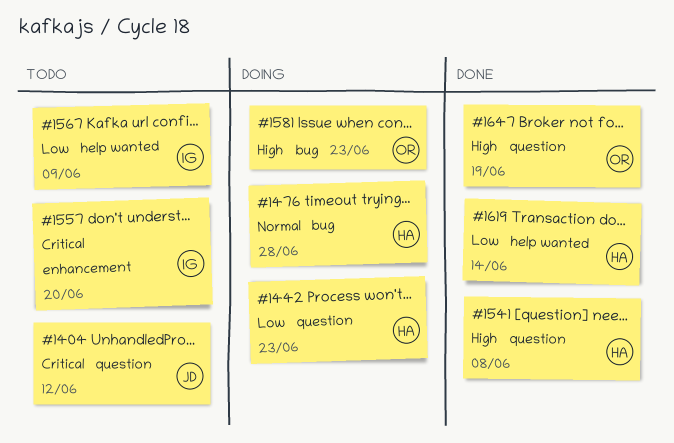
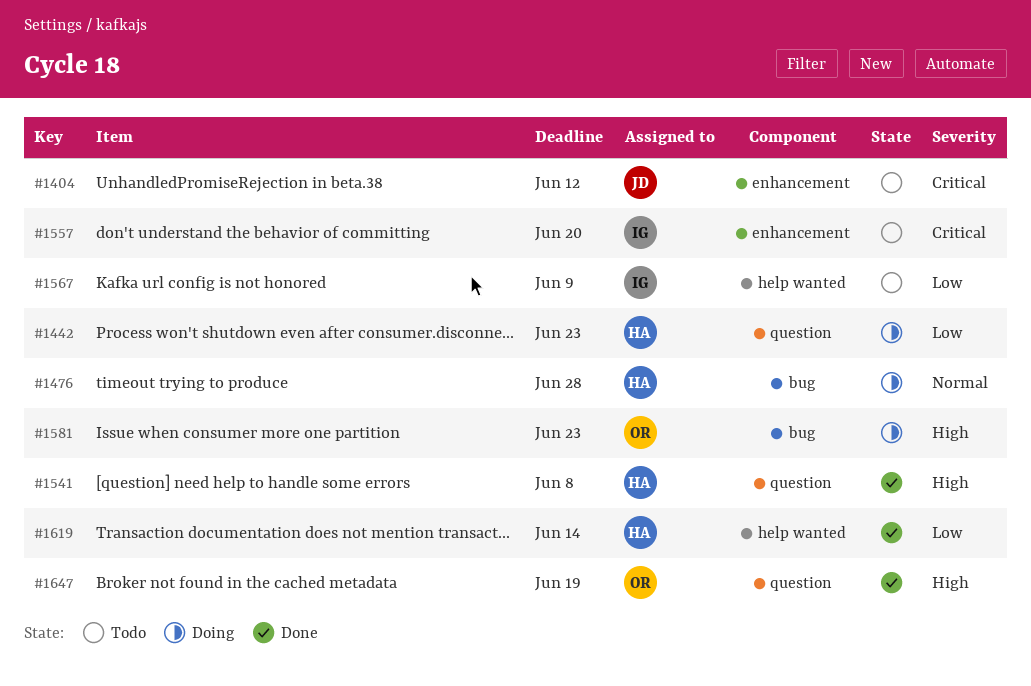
#1404, label: question -> enhancement

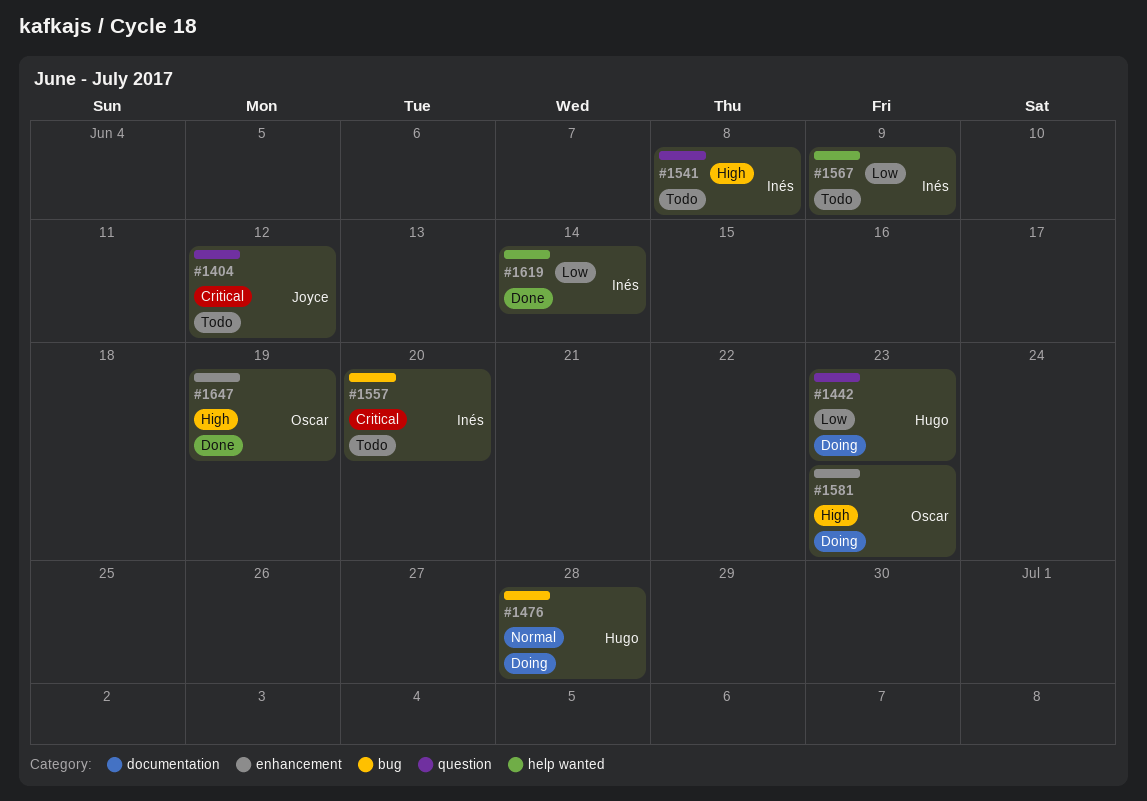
#1404, label: enhancement -> question
#1541, status: Done -> Todo
#1541, owner: Hugo -> Inés
#1557, label: enhancement -> bug
#1581, label: bug -> enhancement
#1619, owner: Hugo -> Inés
#1647, label: question -> enhancement

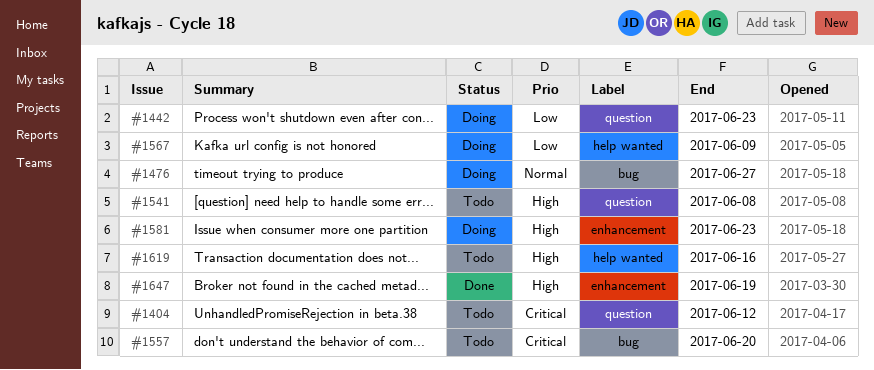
#1476, due: Jun 28 -> Jun 27
#1567, status: Todo -> Doing
#1619, status: Done -> Todo
#1619, priority: Low -> High
#1619, due: Jun 14 -> Jun 16

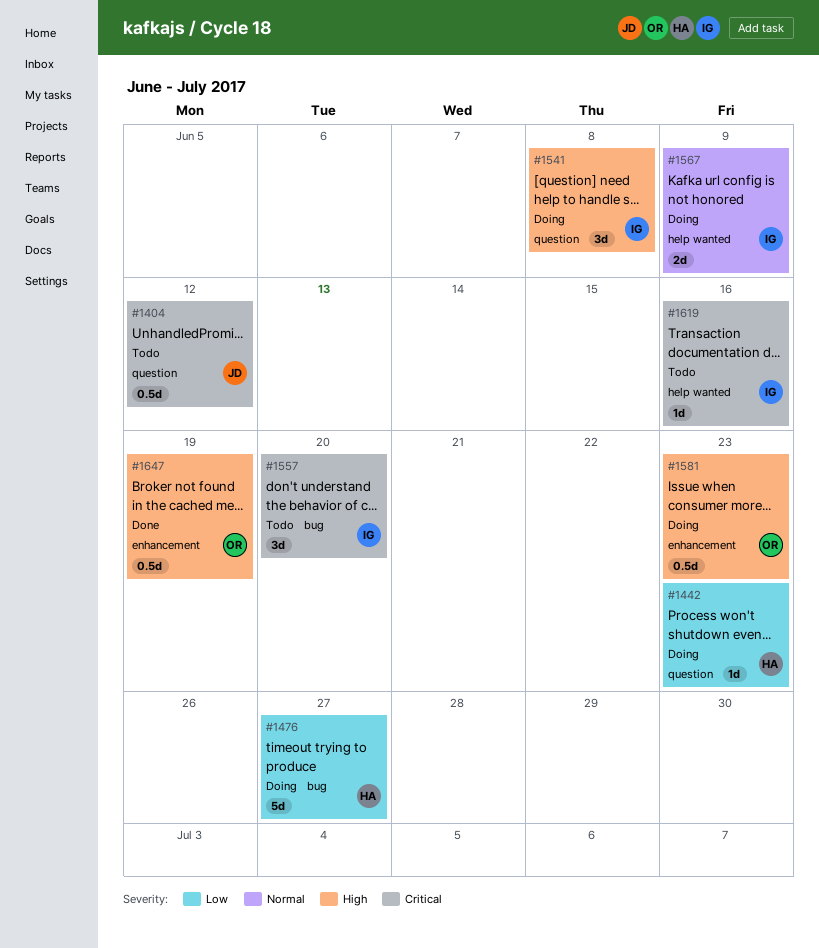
#1476, priority: Normal -> Low
#1541, status: Todo -> Doing
#1567, priority: Low -> Normal
#1619, priority: High -> Critical

